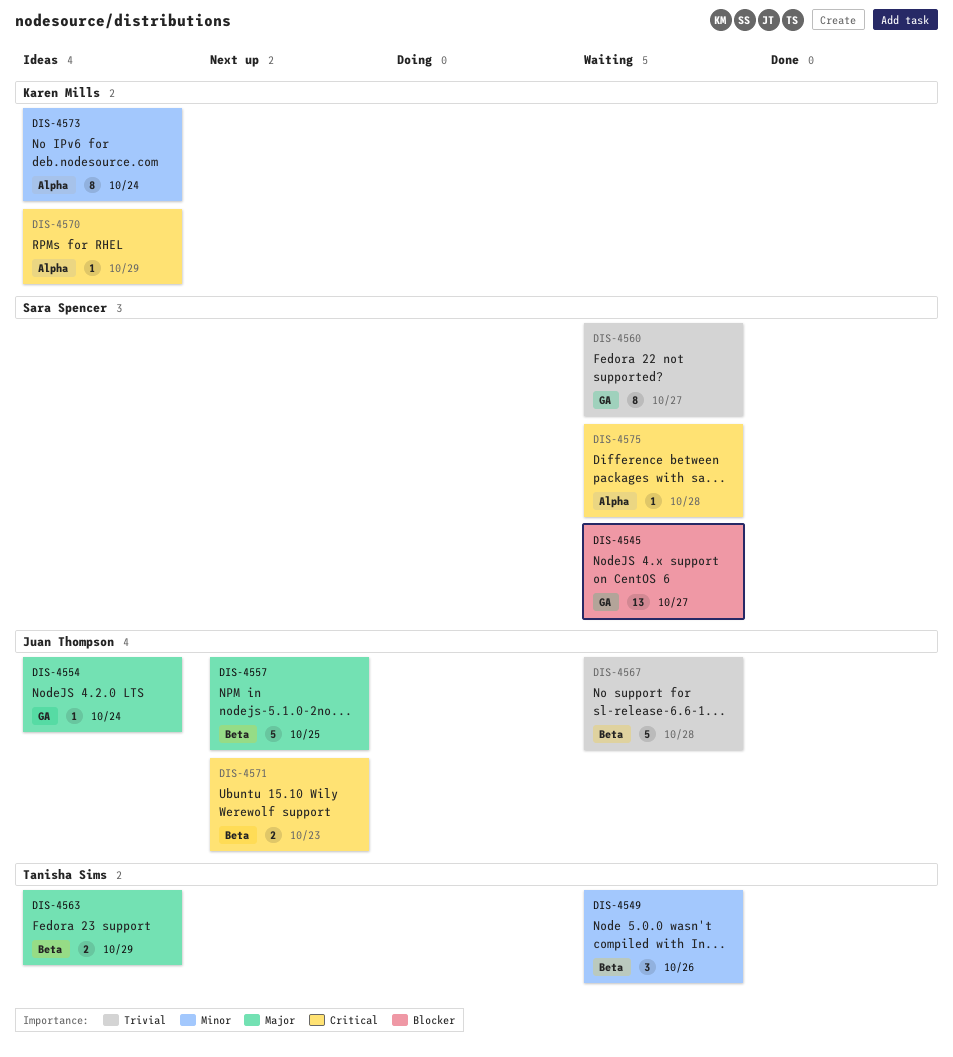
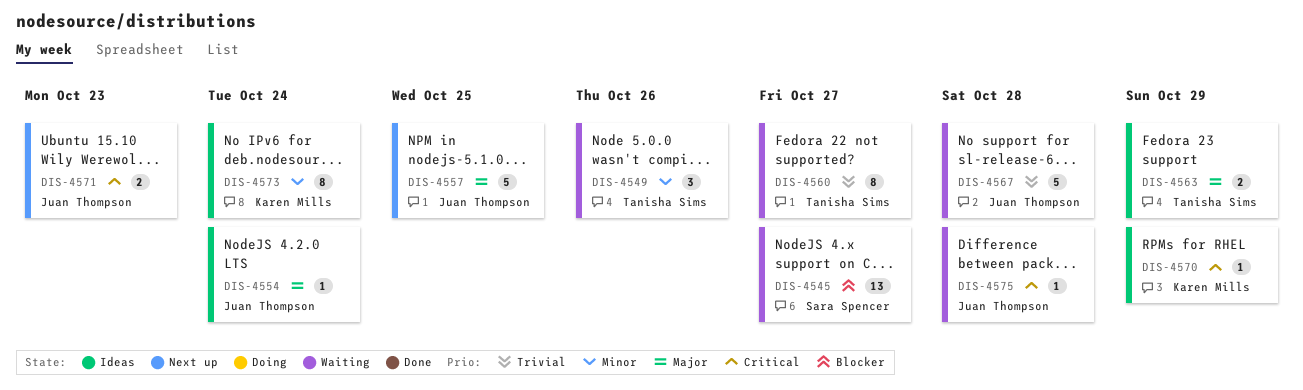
DIS-4560, owner: Sara Spencer -> Tanisha Sims
DIS-4575, owner: Sara Spencer -> Juan Thompson

